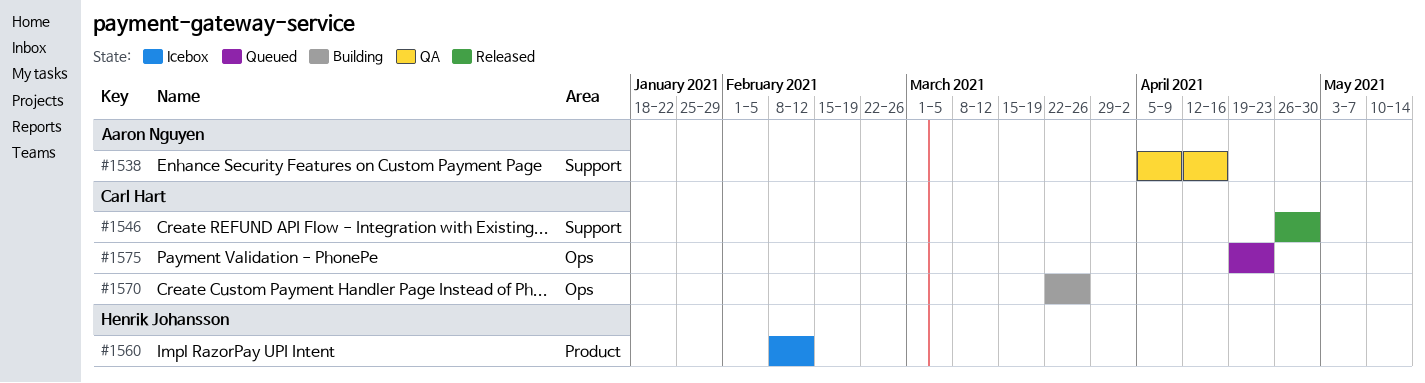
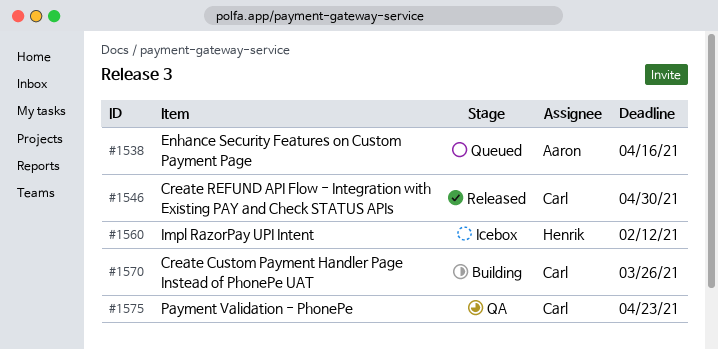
#1538, status: QA -> Queued
#1575, status: Queued -> QA

